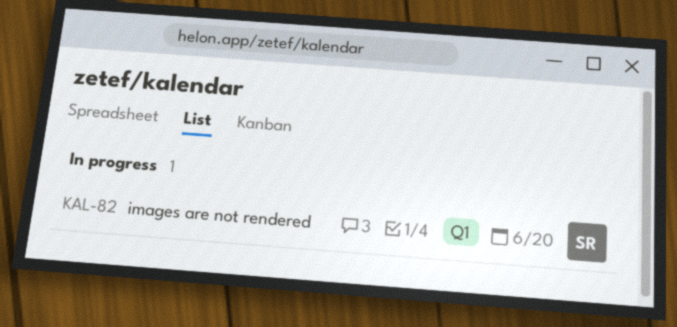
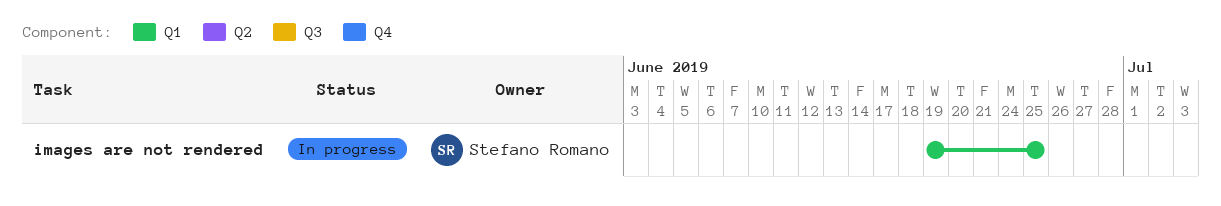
images are not rendered, due: Jun 20 -> Jun 25

